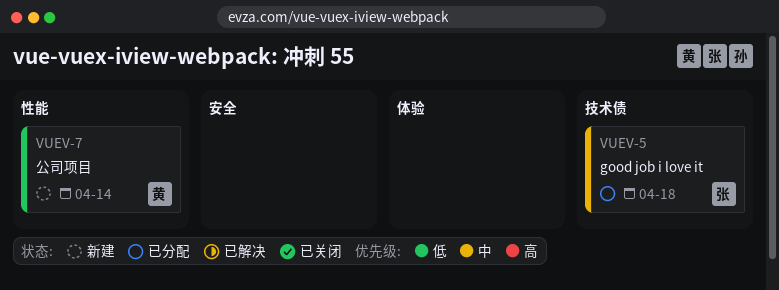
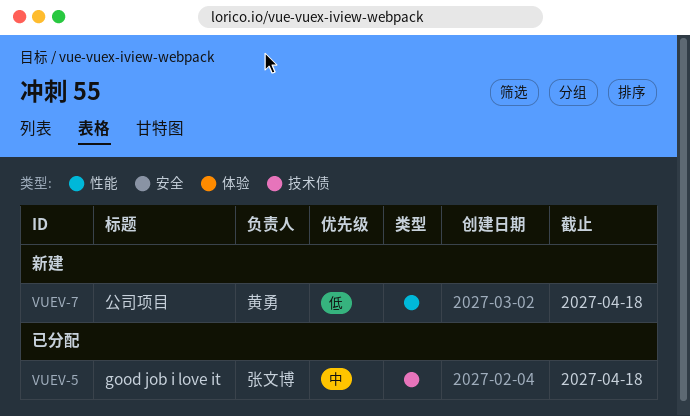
VUEV-7, due: Apr 14 -> Apr 18

